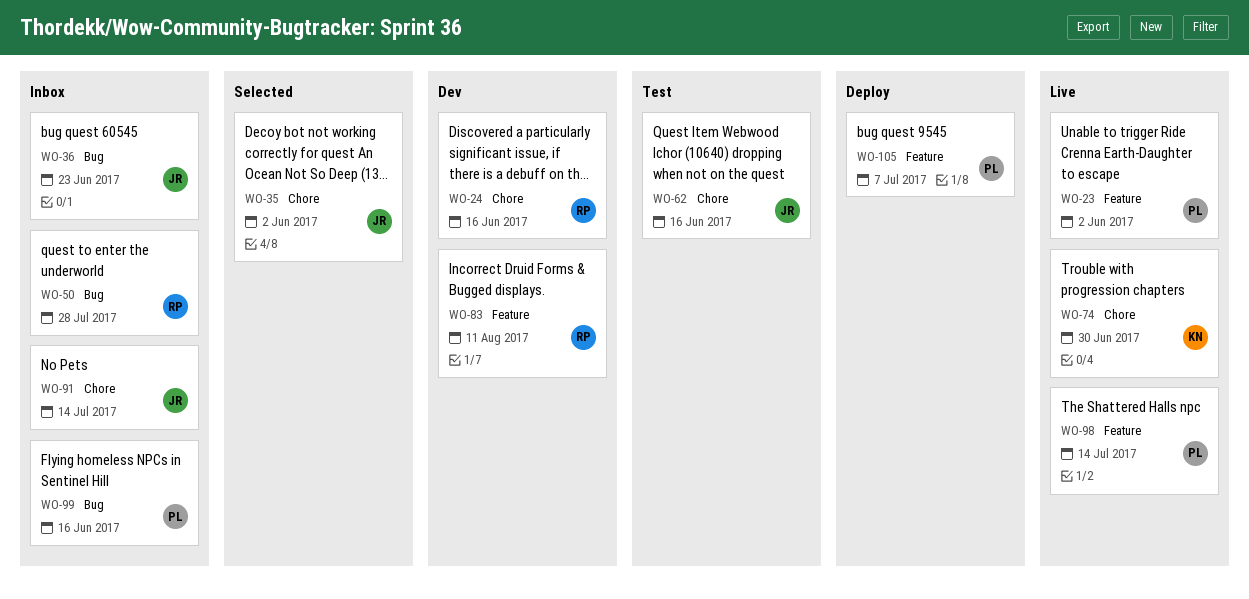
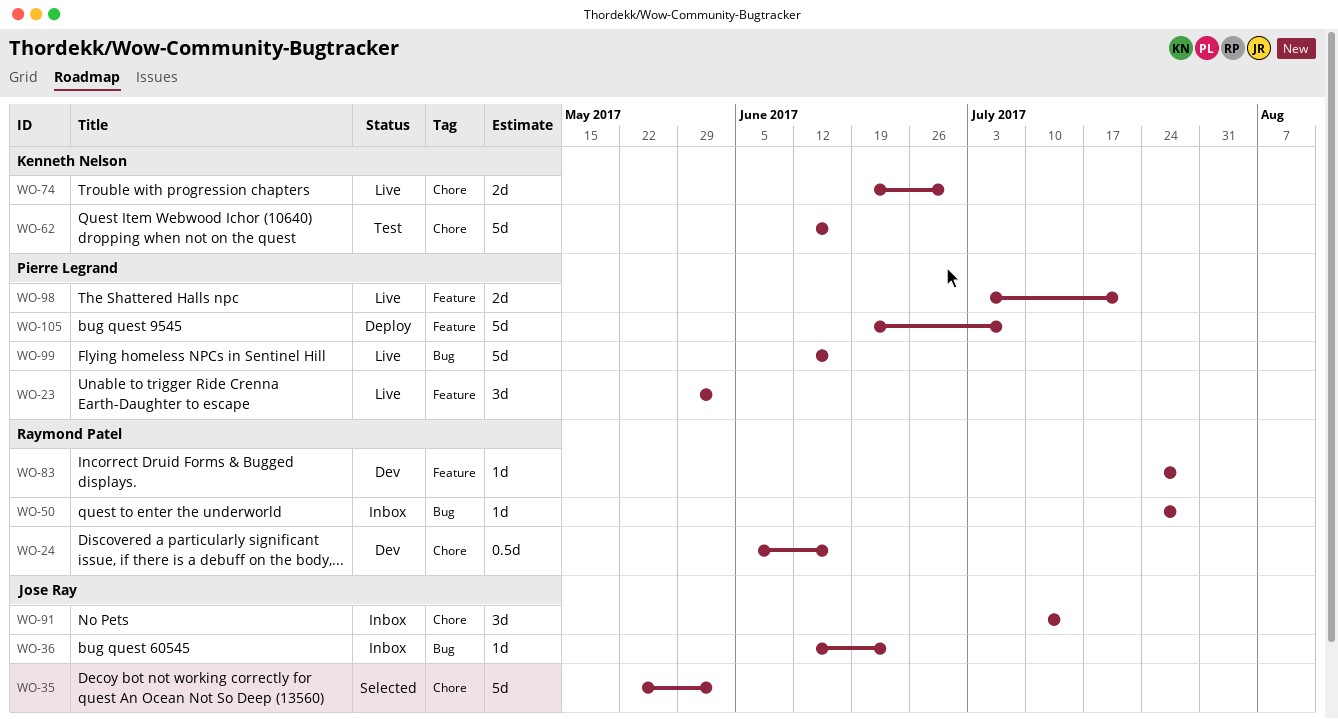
WO-62, owner: Jose Ray -> Kenneth Nelson
WO-83, due: Aug 11 -> Jul 28
WO-98, due: Jul 14 -> Jul 21
WO-99, status: Inbox -> Live

